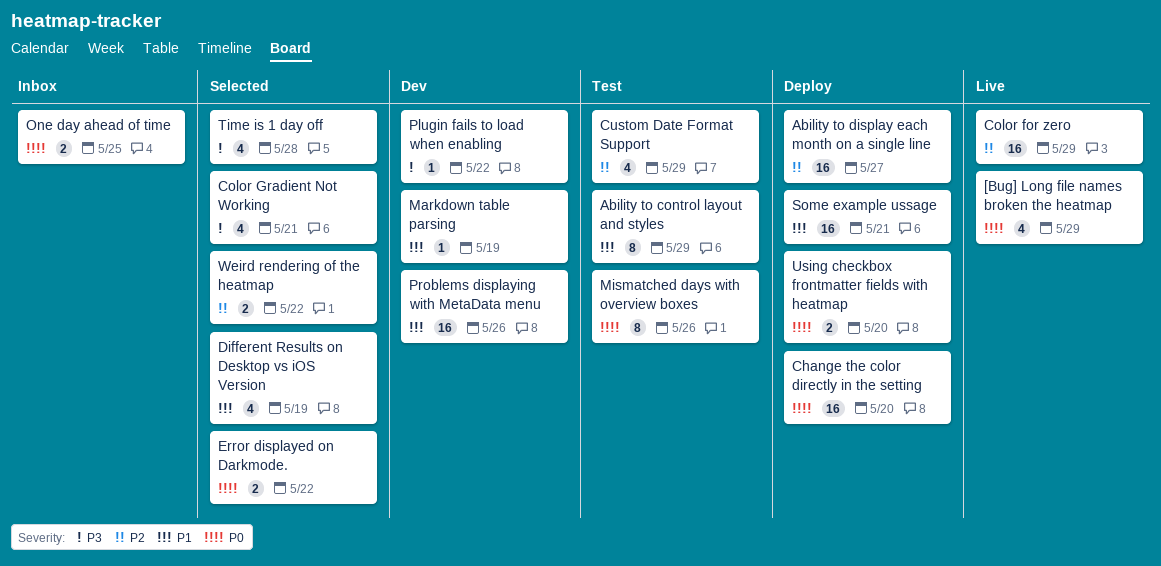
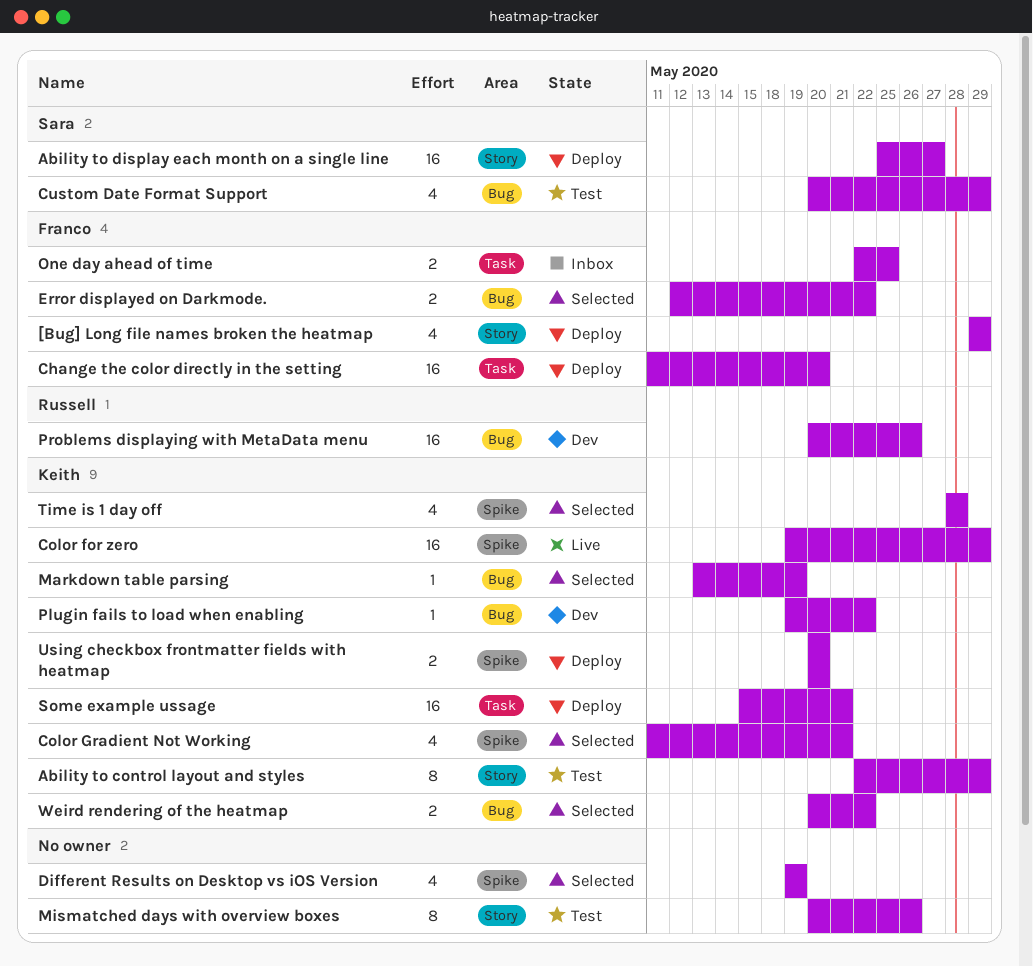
[Bug] Long file names broken the heatmap, status: Live -> Deploy
Markdown table parsing, status: Dev -> Selected

